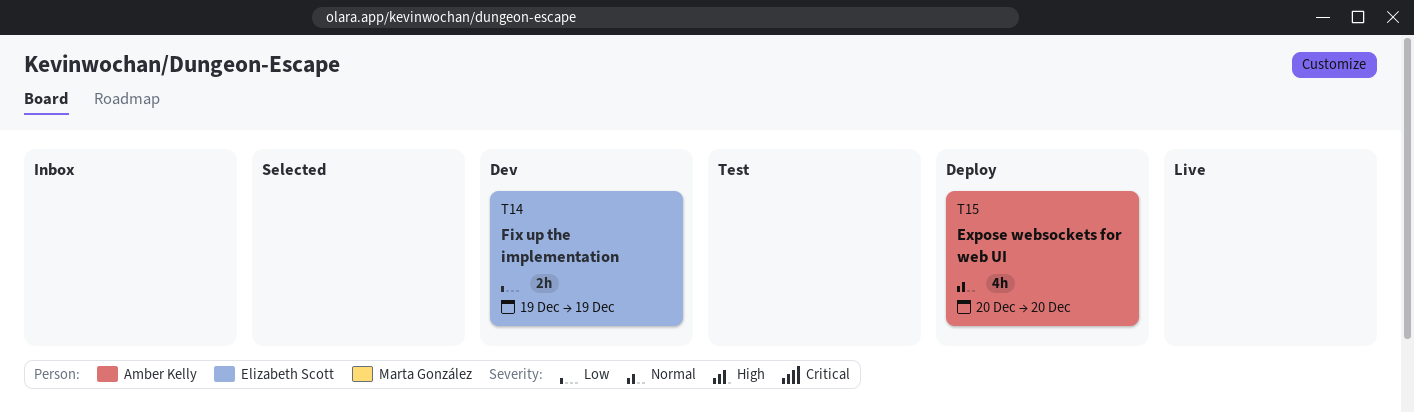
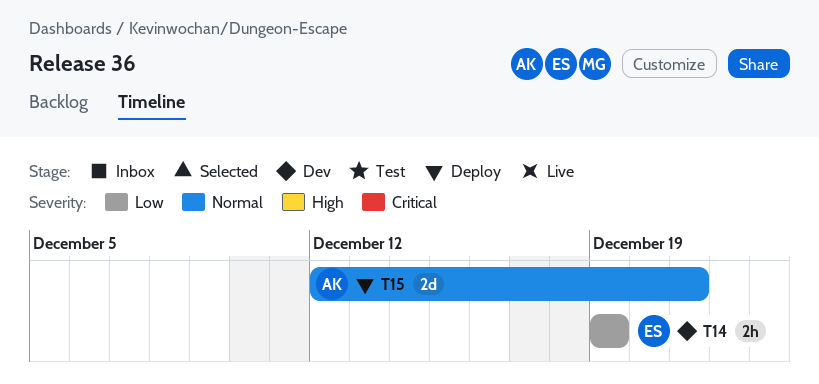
T15, estimate: 4h -> 2d
T15, start: Dec 20 -> Dec 12
T15, due: Dec 20 -> Dec 21

